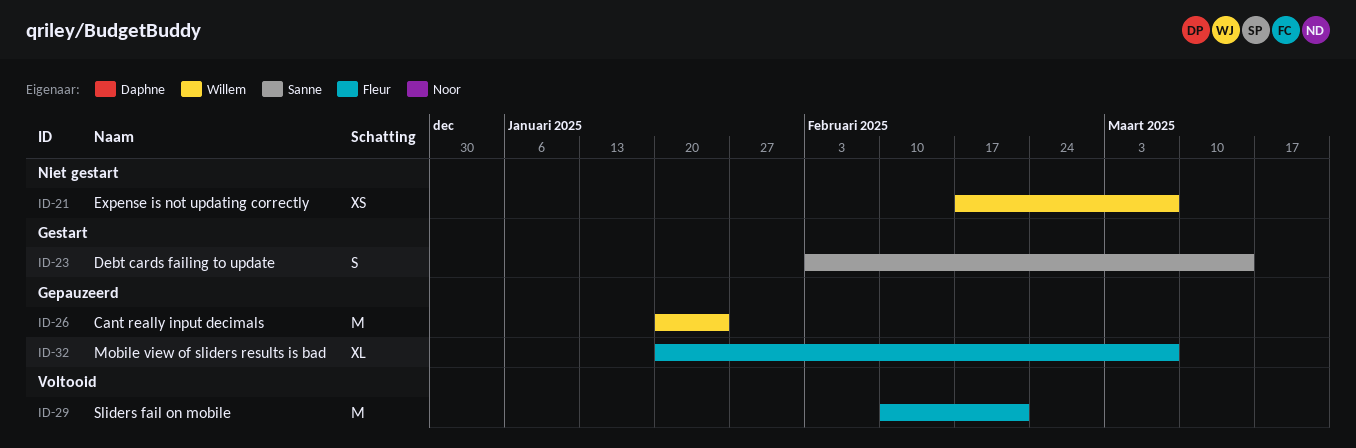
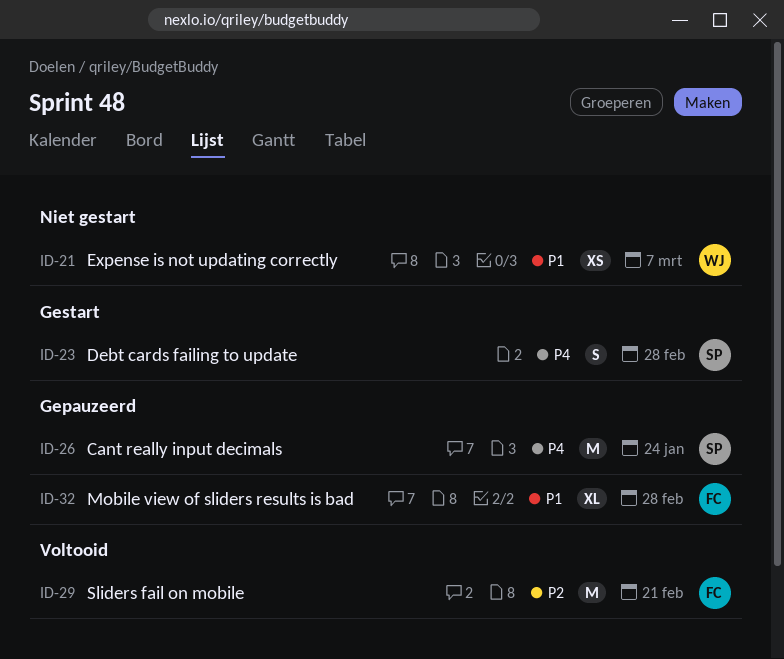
ID-23, due: Mar 14 -> Feb 28
ID-26, owner: Willem -> Sanne
ID-32, due: Mar 7 -> Feb 28

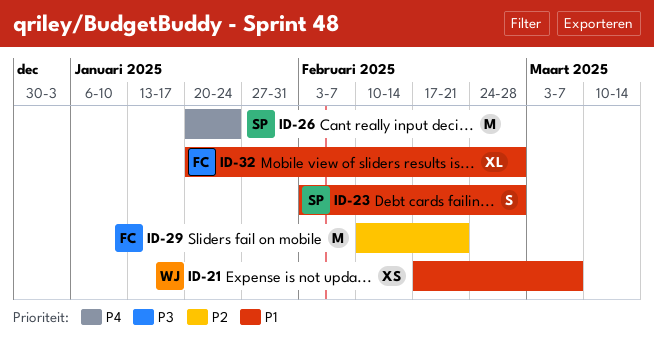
ID-23, priority: P4 -> P1

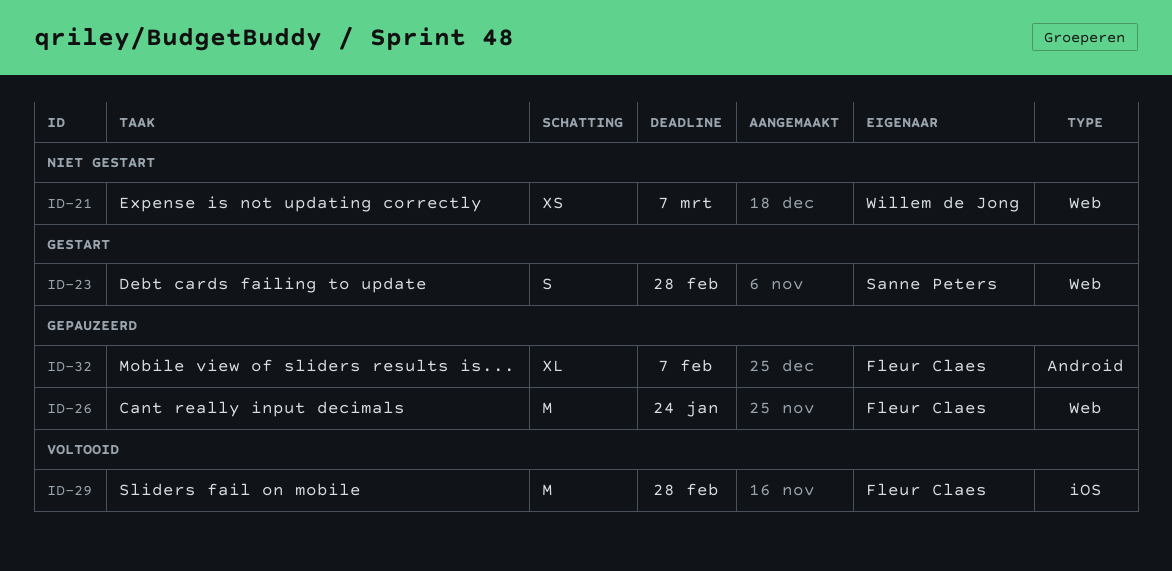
ID-26, owner: Sanne Peters -> Fleur Claes
ID-29, due: Feb 21 -> Feb 28
ID-32, due: Feb 28 -> Feb 7

